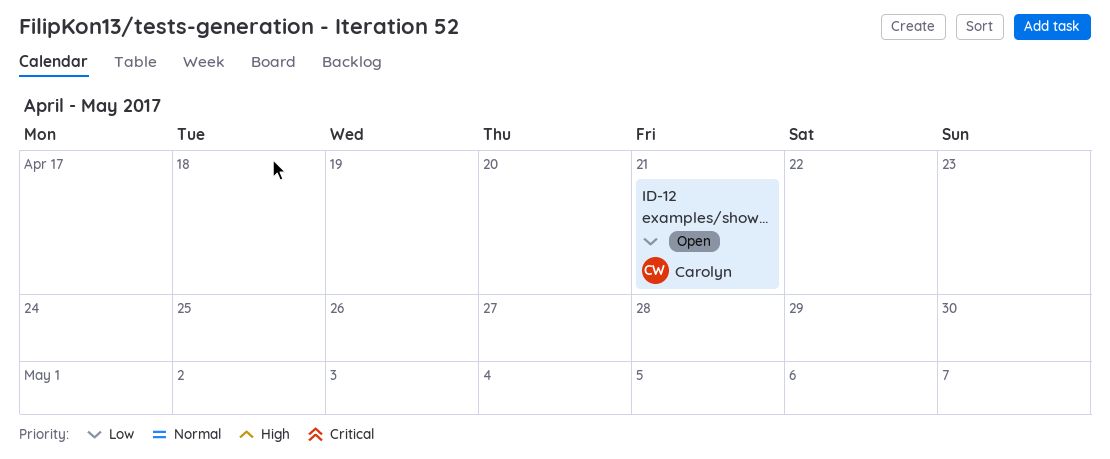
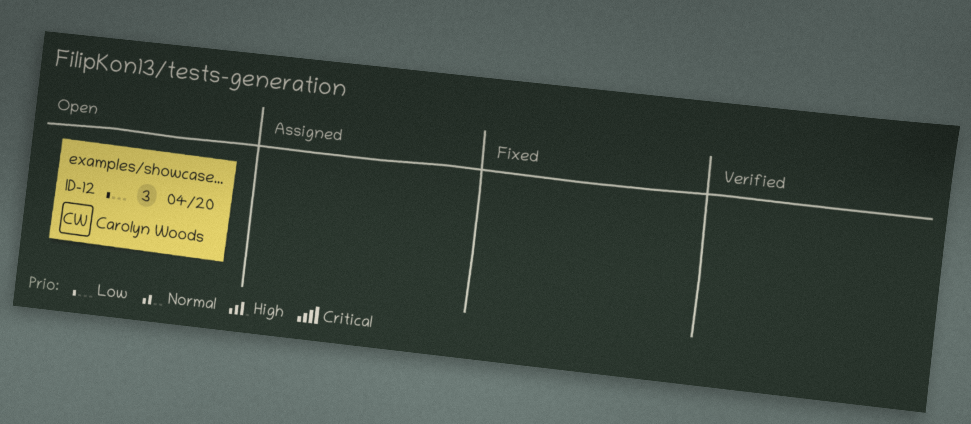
ID-12, due: Apr 21 -> Apr 20

